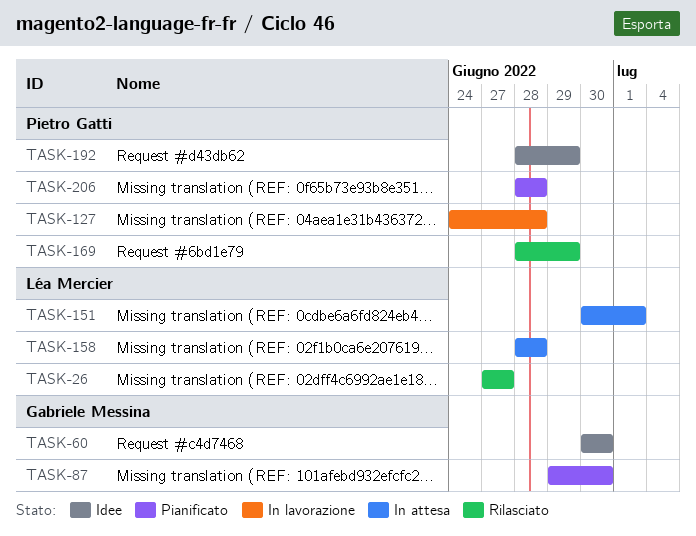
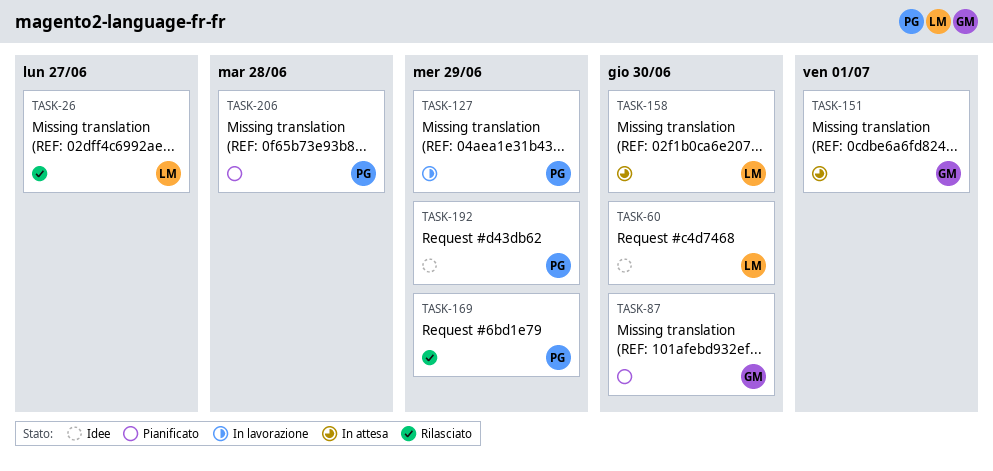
TASK-60, owner: Gabriele Messina -> Léa Mercier
TASK-127, due: Jun 28 -> Jun 29
TASK-151, owner: Léa Mercier -> Gabriele Messina
TASK-158, due: Jun 28 -> Jun 30

